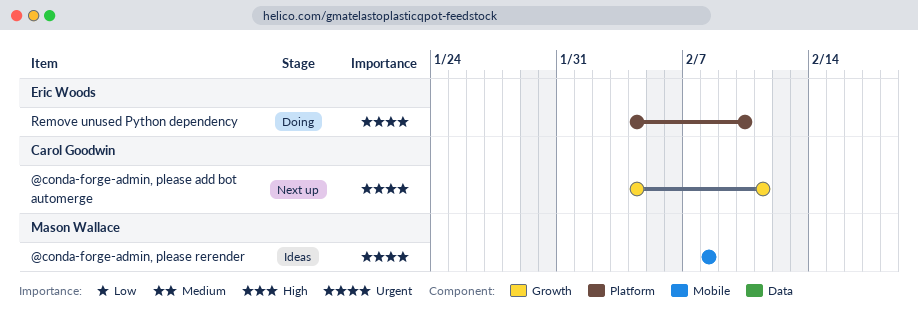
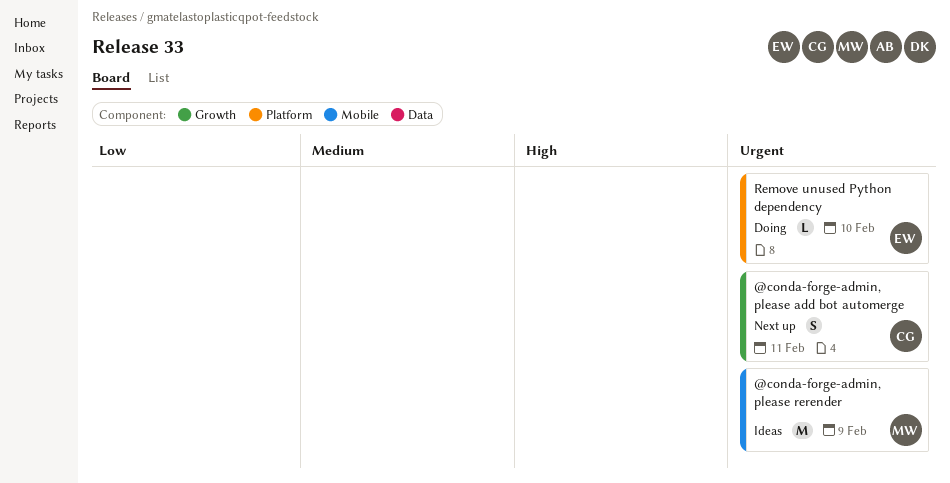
@conda-forge-admin, please rerender, due: Feb 8 -> Feb 9

